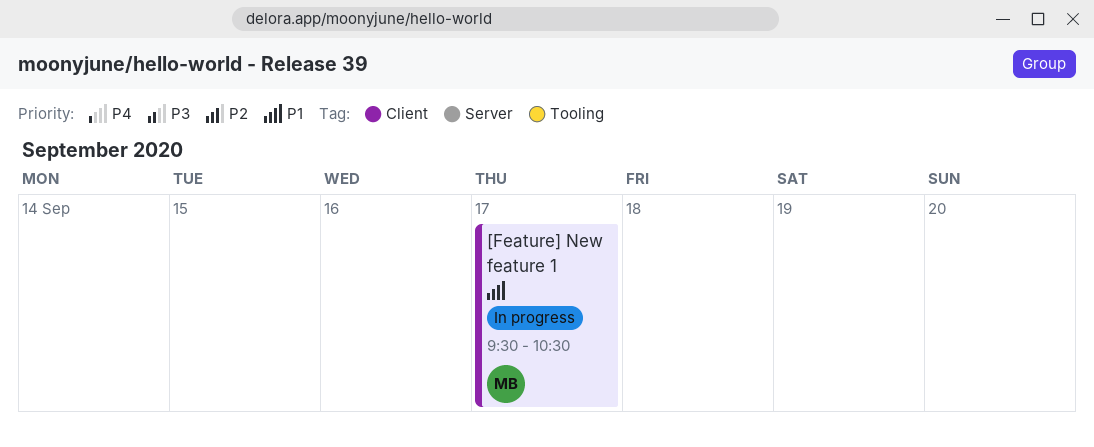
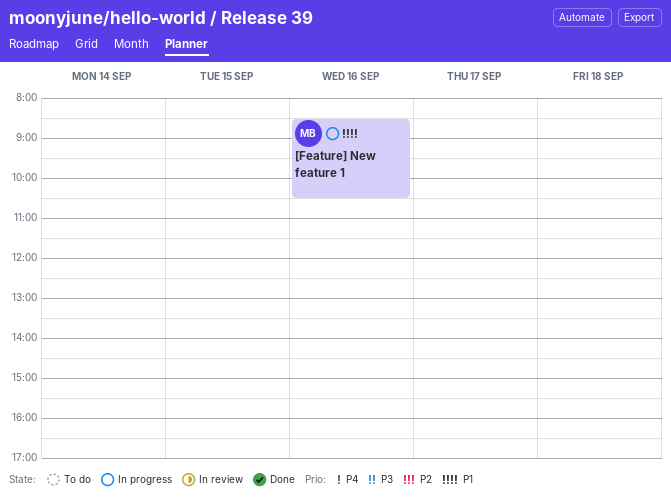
[Feature] New feature 1, day: Sep 17 -> Sep 16
[Feature] New feature 1, begins: 09:30 -> 08:30

